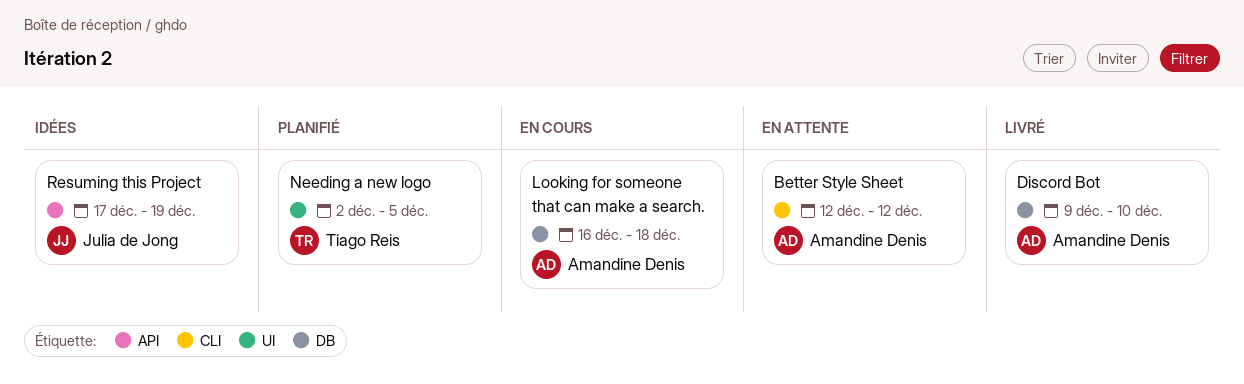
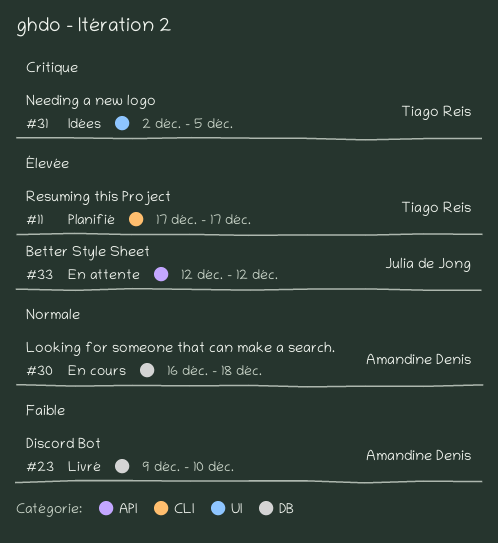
Better Style Sheet, owner: Amandine Denis -> Julia de Jong
Better Style Sheet, label: CLI -> API
Needing a new logo, status: Planifié -> Idées
Resuming this Project, status: Idées -> Planifié
Resuming this Project, owner: Julia de Jong -> Tiago Reis
Resuming this Project, label: API -> CLI
Resuming this Project, due: Dec 19 -> Dec 17

